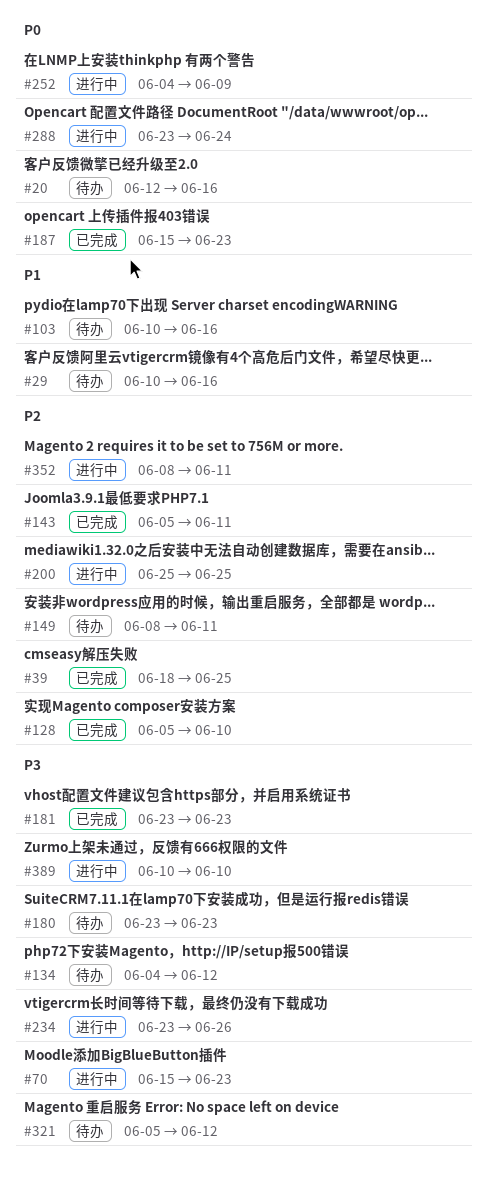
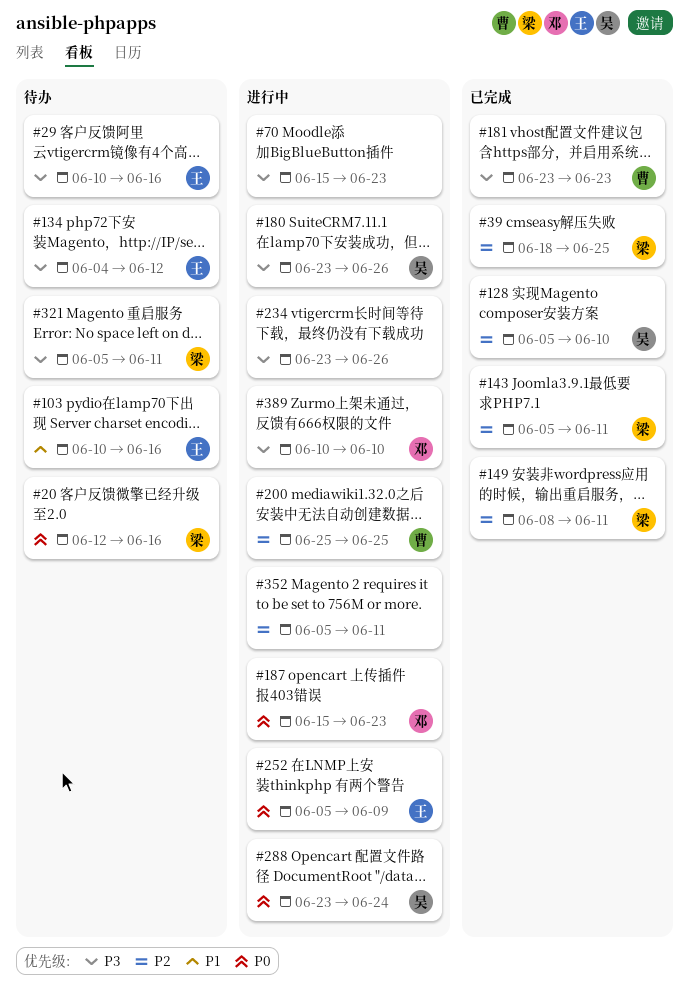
#29, priority: P1 -> P3
#149, status: 待办 -> 已完成
#180, status: 待办 -> 进行中
#180, due: Jun 23 -> Jun 26
#187, status: 已完成 -> 进行中
#252, start: Jun 4 -> Jun 5
#321, due: Jun 12 -> Jun 11
#352, start: Jun 8 -> Jun 5

